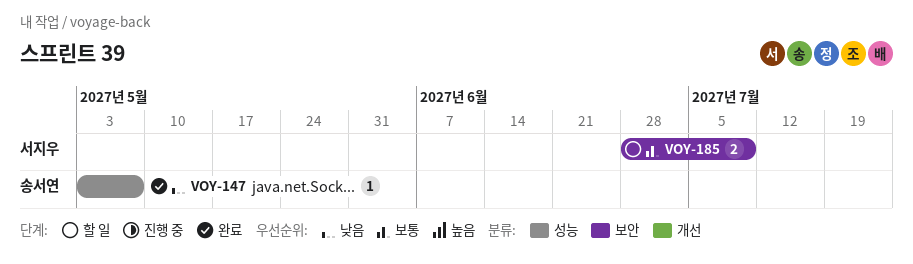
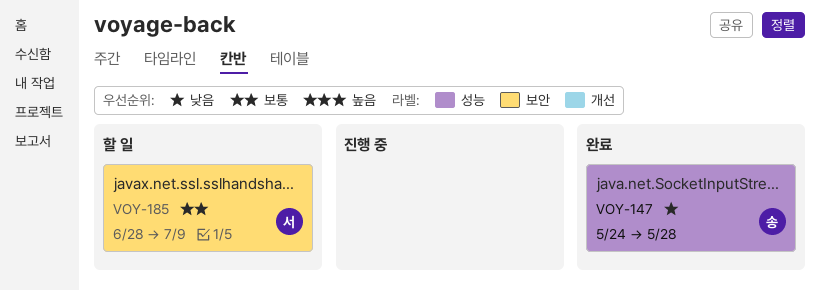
VOY-147, start: May 3 -> May 24
VOY-147, due: May 7 -> May 28

